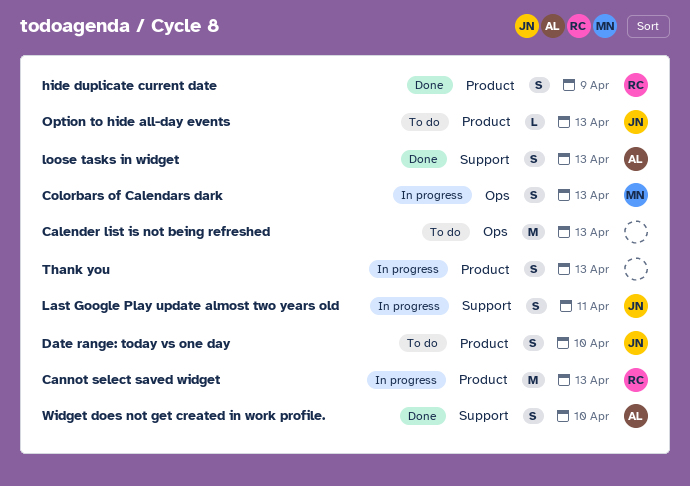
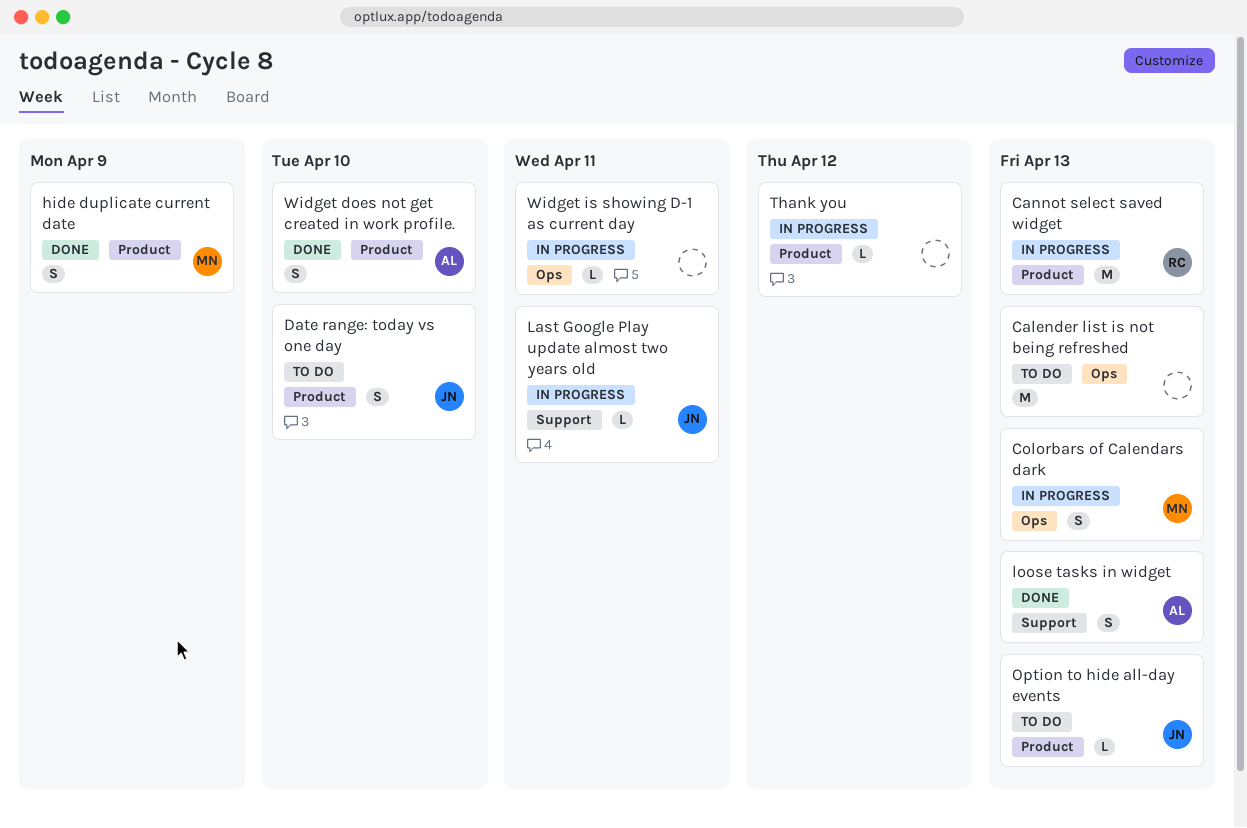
hide duplicate current date, owner: RC -> MN
Last Google Play update almost two years old, estimate: S -> L
Thank you, estimate: S -> L
Thank you, due: Apr 13 -> Apr 12
Widget does not get created in work profile., label: Support -> Product
Widget is showing D-1 as current day: none -> present

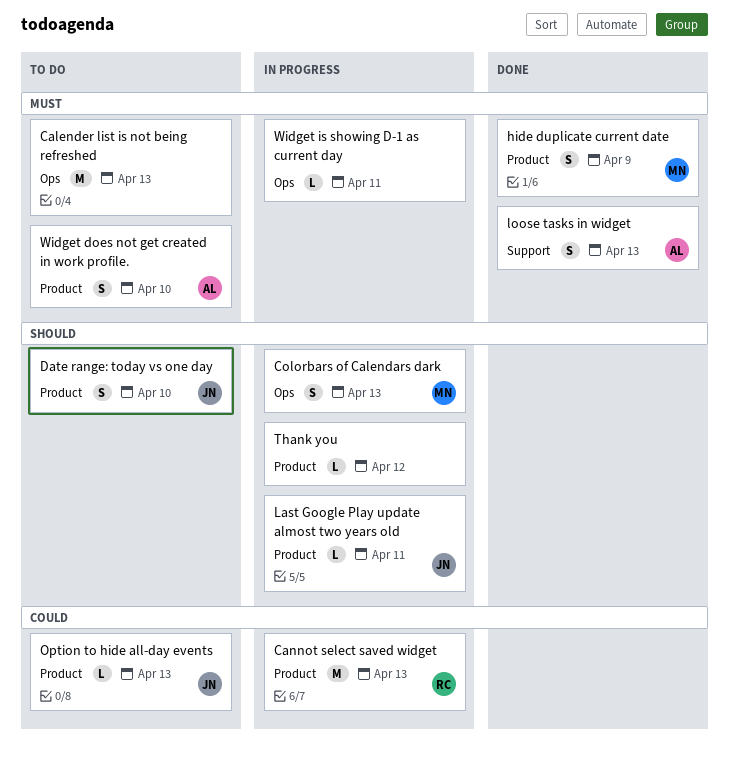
Last Google Play update almost two years old, label: Support -> Product
Widget does not get created in work profile., status: Done -> To do

